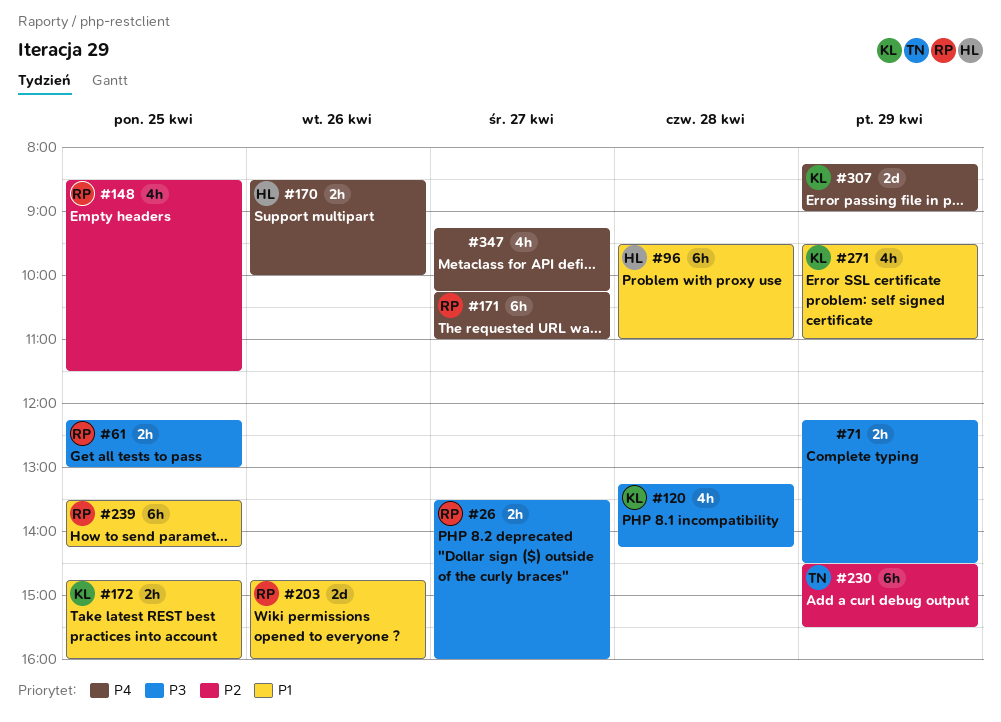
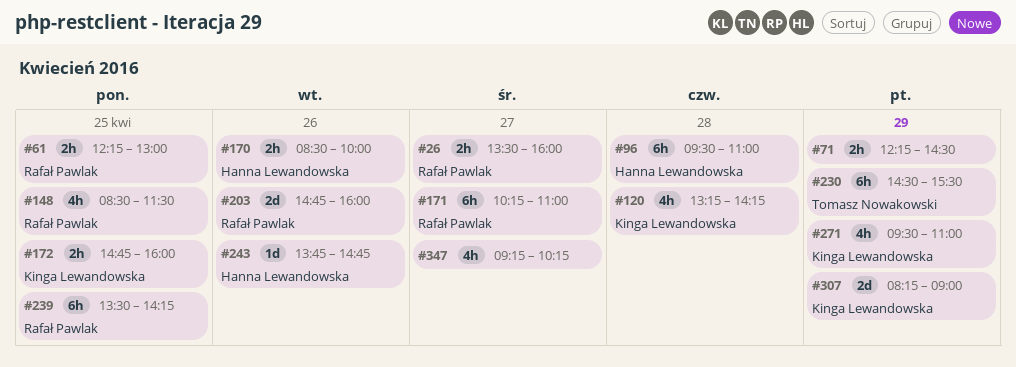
#243: none -> present

